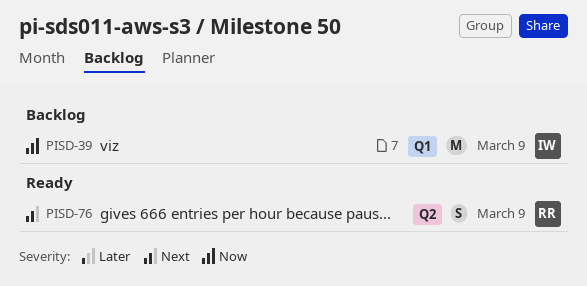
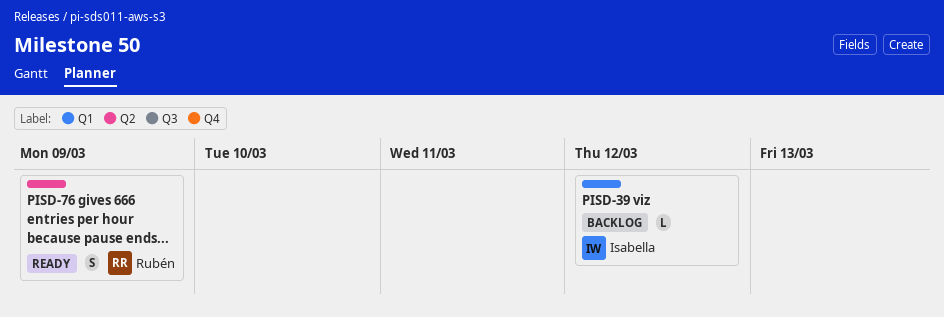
PISD-39, estimate: M -> L
PISD-39, due: Mar 9 -> Mar 12

